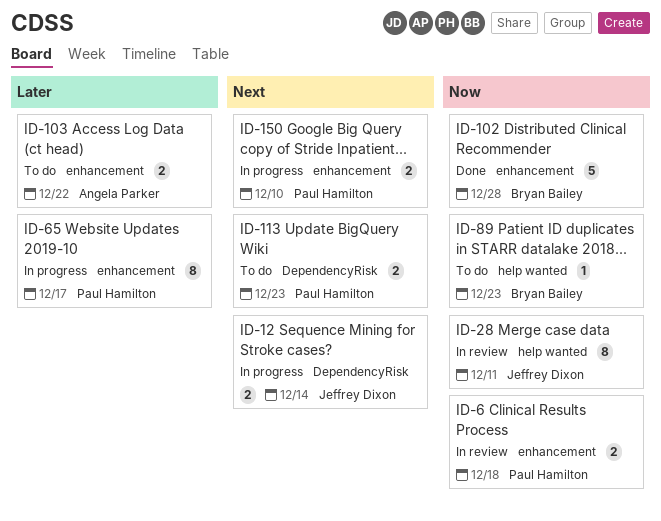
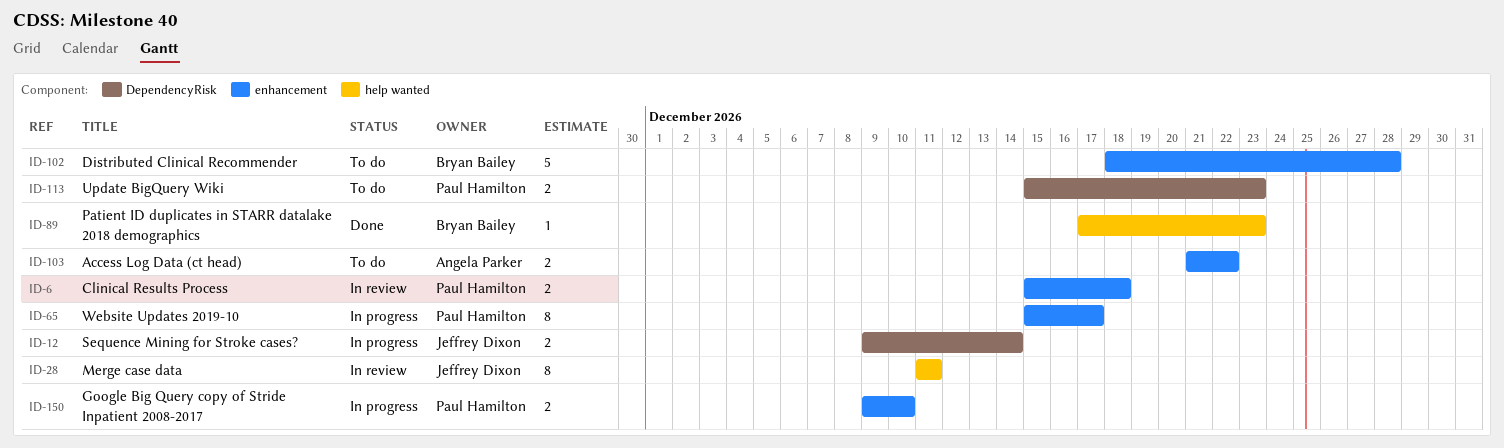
ID-89, status: To do -> Done
ID-102, status: Done -> To do

